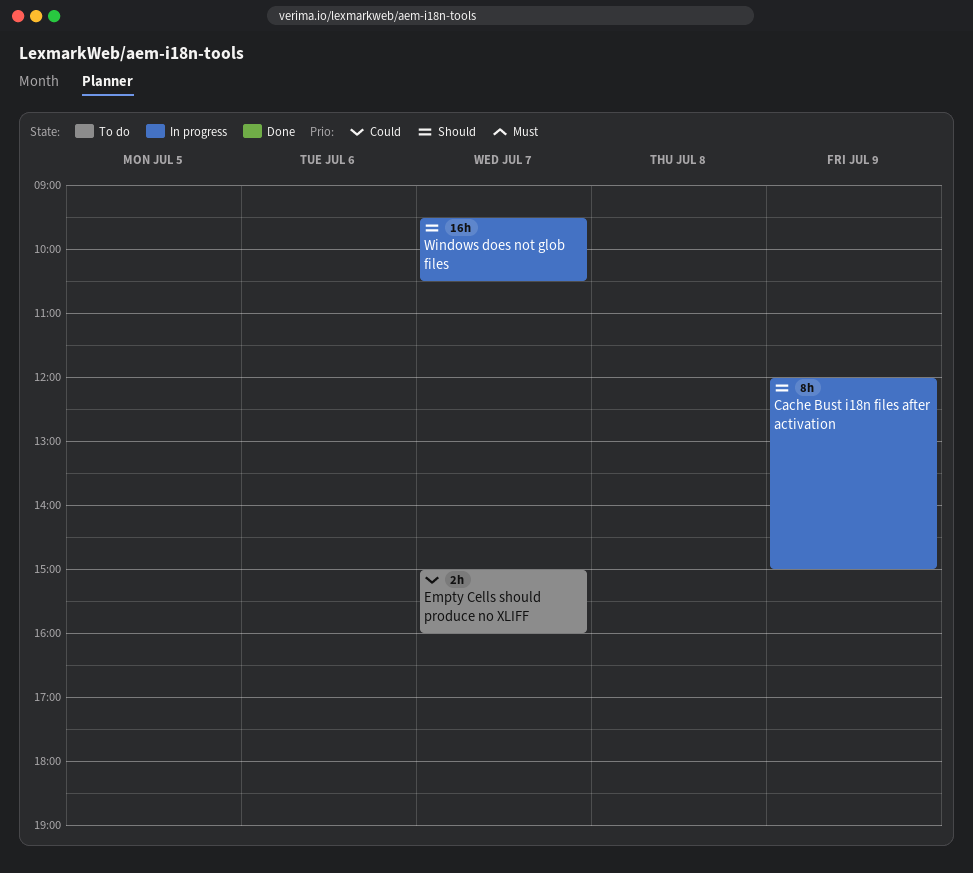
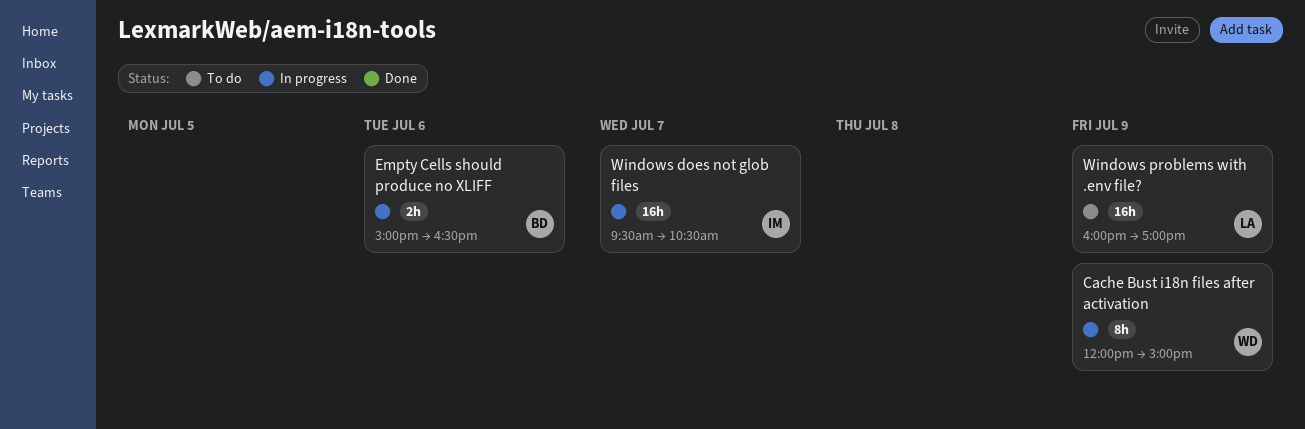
Empty Cells should produce no XLIFF, status: To do -> In progress
Empty Cells should produce no XLIFF, day: Jul 7 -> Jul 6
Empty Cells should produce no XLIFF, ends: 16:00 -> 16:30
Windows problems with .env file?: none -> present

